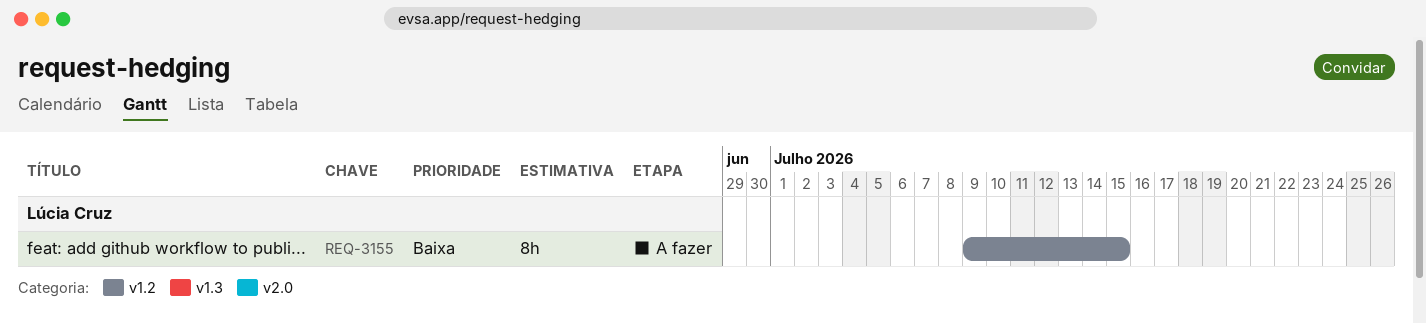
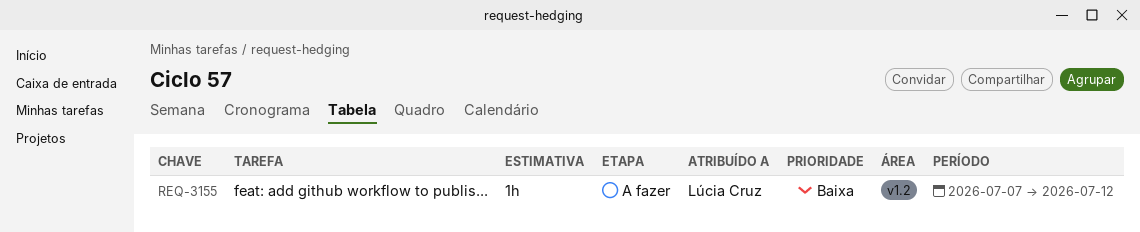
REQ-3155, estimate: 8h -> 1h
REQ-3155, start: Jul 9 -> Jul 7
REQ-3155, due: Jul 15 -> Jul 12

